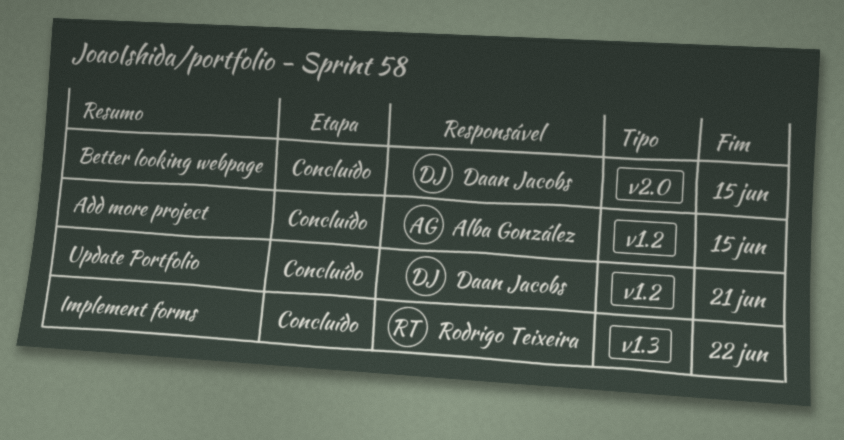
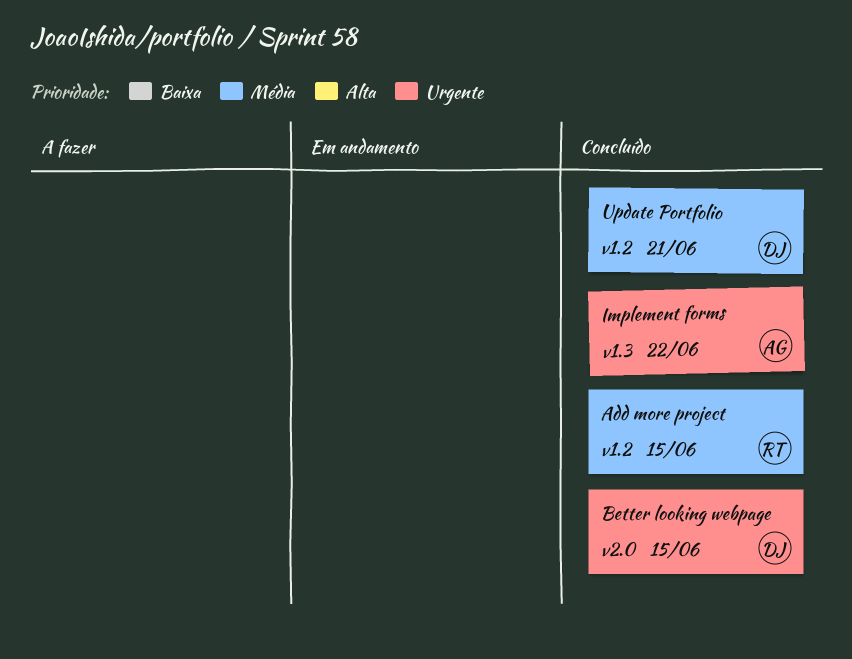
Add more project, owner: Alba González -> Rodrigo Teixeira
Implement forms, owner: Rodrigo Teixeira -> Alba González

